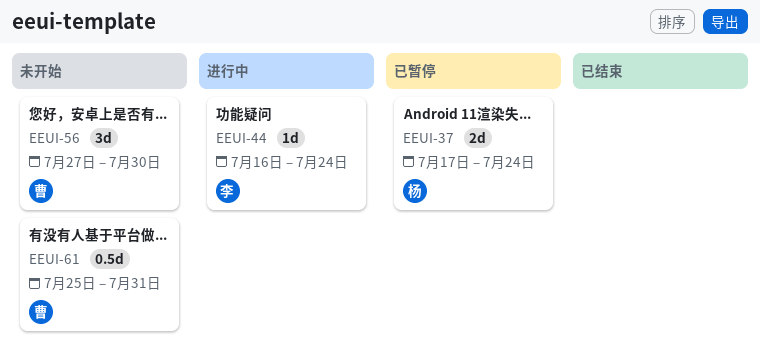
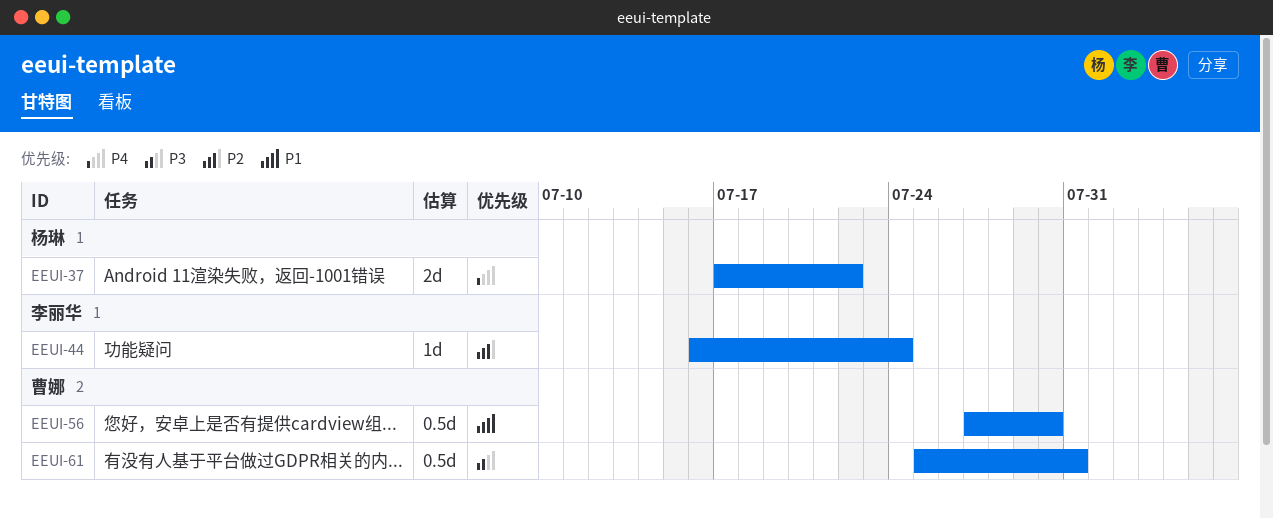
EEUI-37, due: Jul 24 -> Jul 22
EEUI-56, estimate: 3d -> 0.5d

